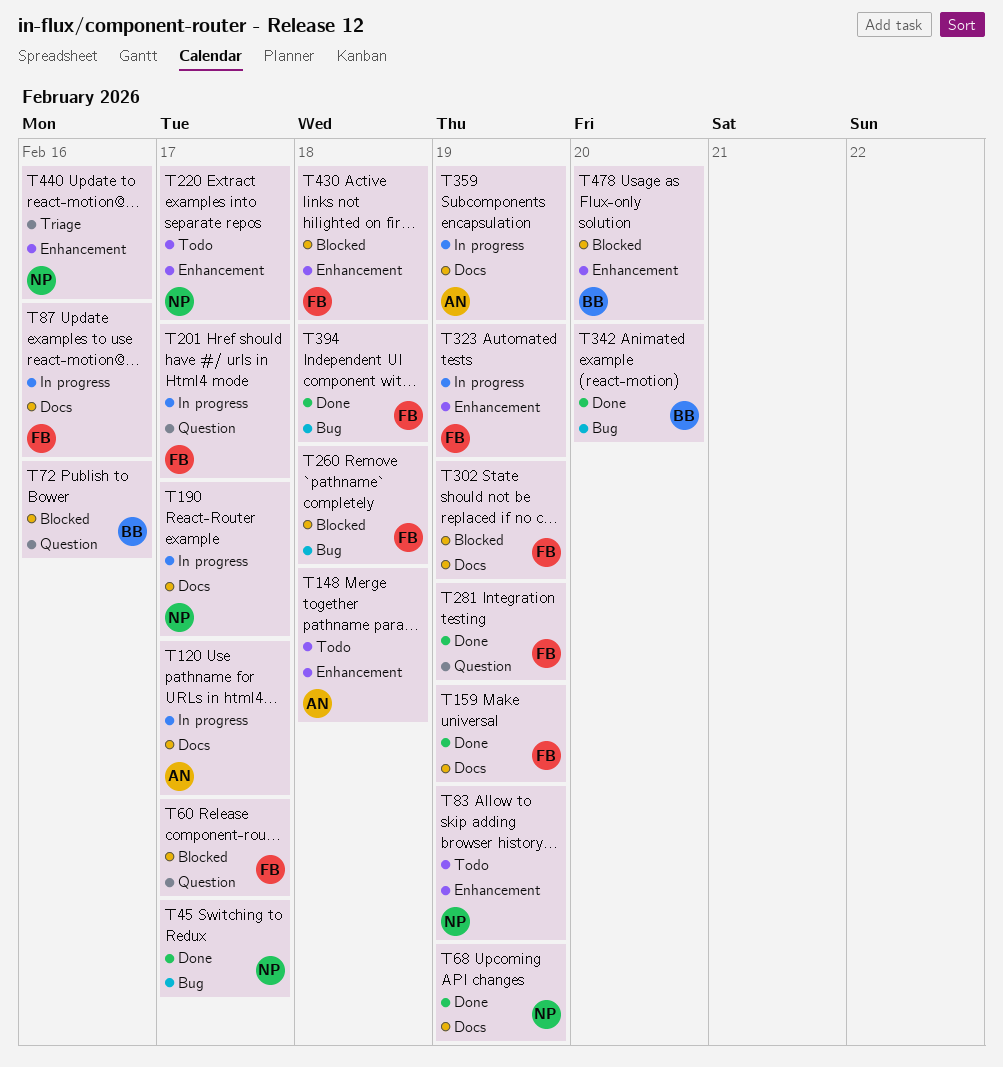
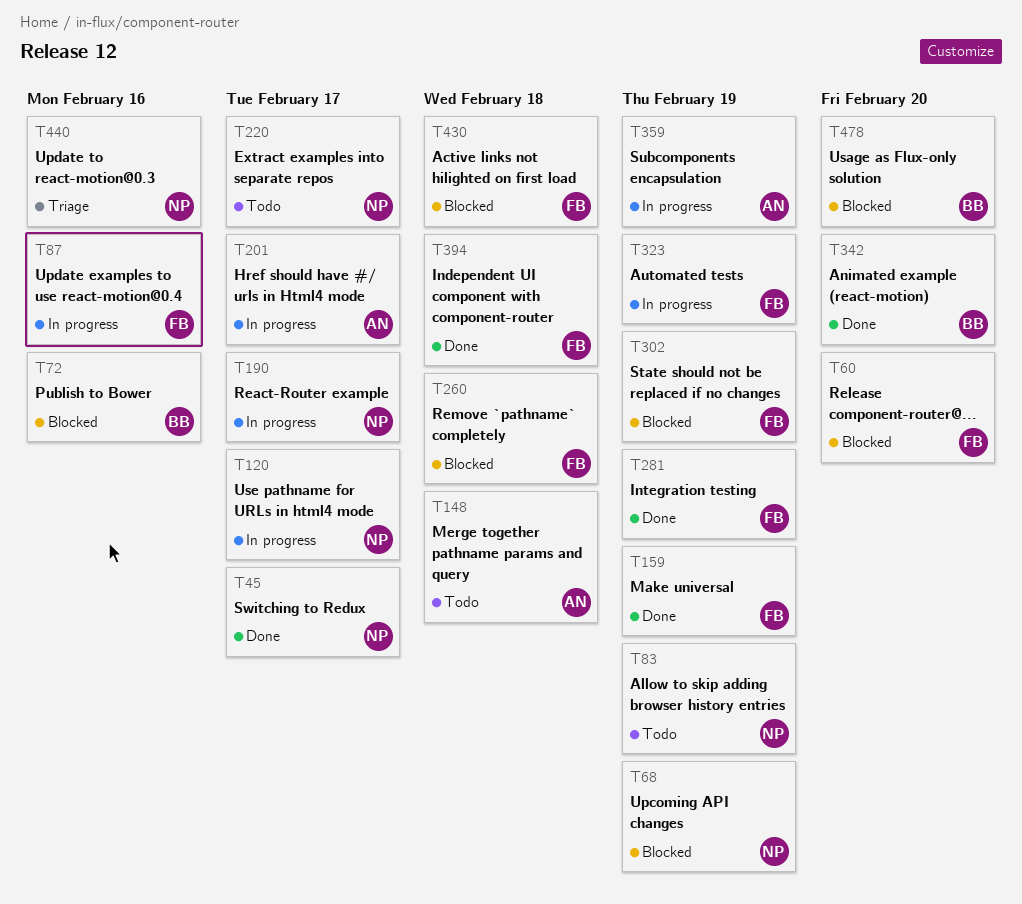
T60, due: Feb 17 -> Feb 20
T68, status: Done -> Blocked
T120, owner: AN -> NP
T201, owner: FB -> AN

